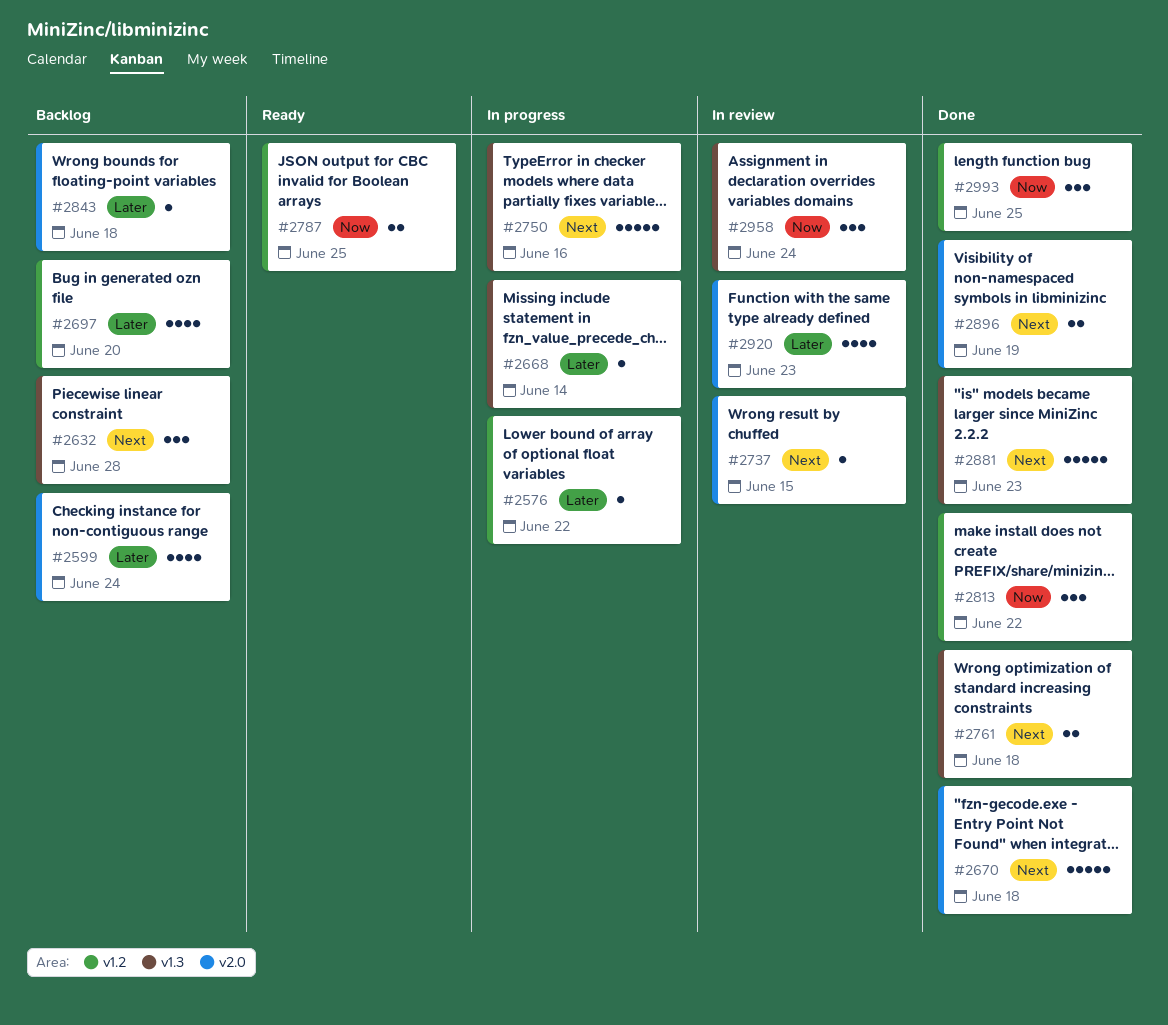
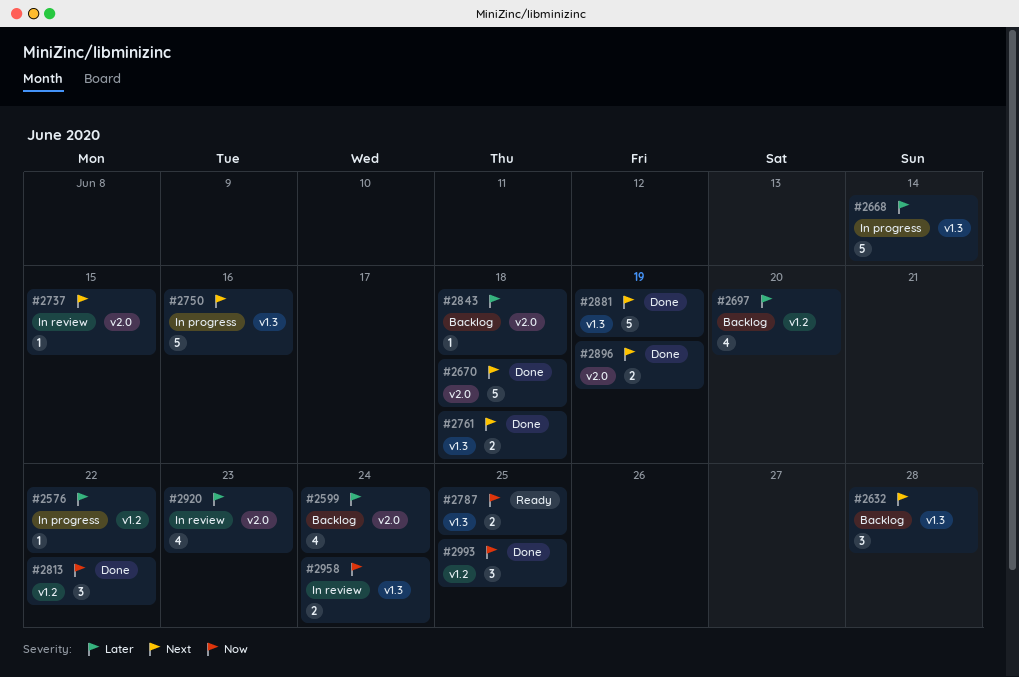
#2668, estimate: 1 -> 5
#2787, label: v1.2 -> v1.3
#2881, due: Jun 23 -> Jun 19
#2958, estimate: 3 -> 2

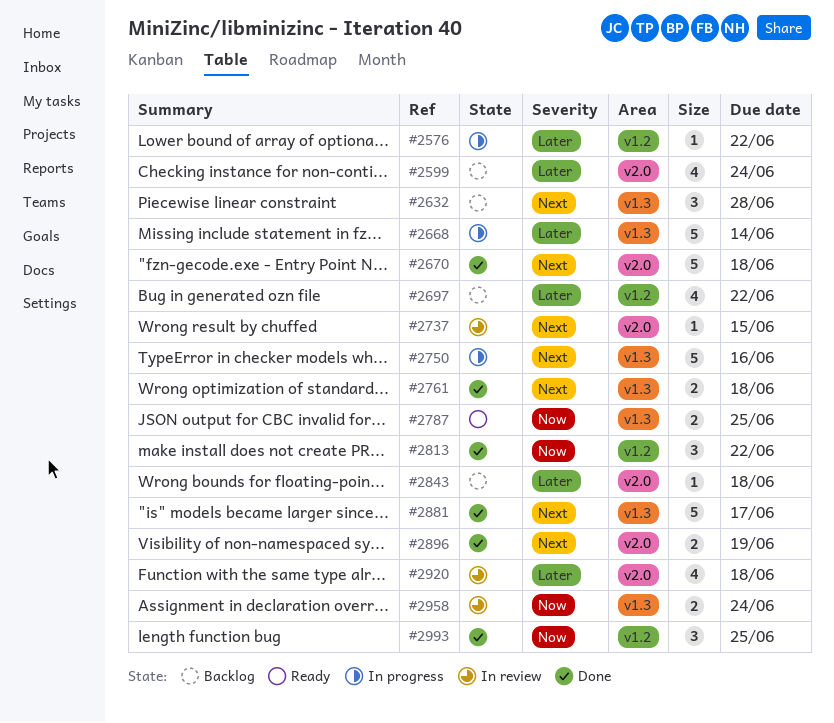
#2697, due: Jun 20 -> Jun 22
#2881, due: Jun 19 -> Jun 17
#2920, due: Jun 23 -> Jun 18

